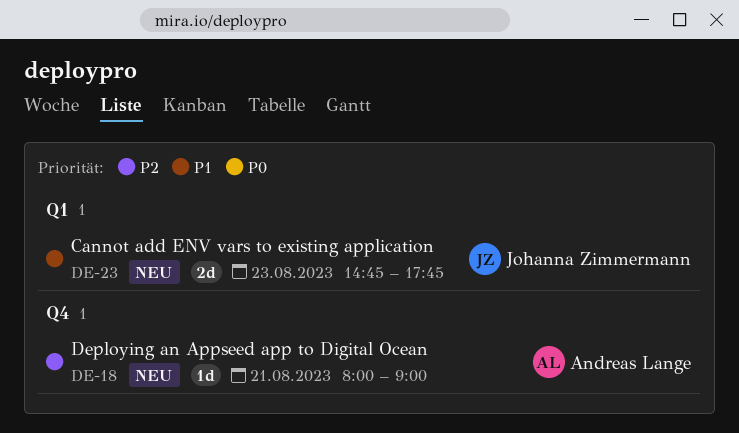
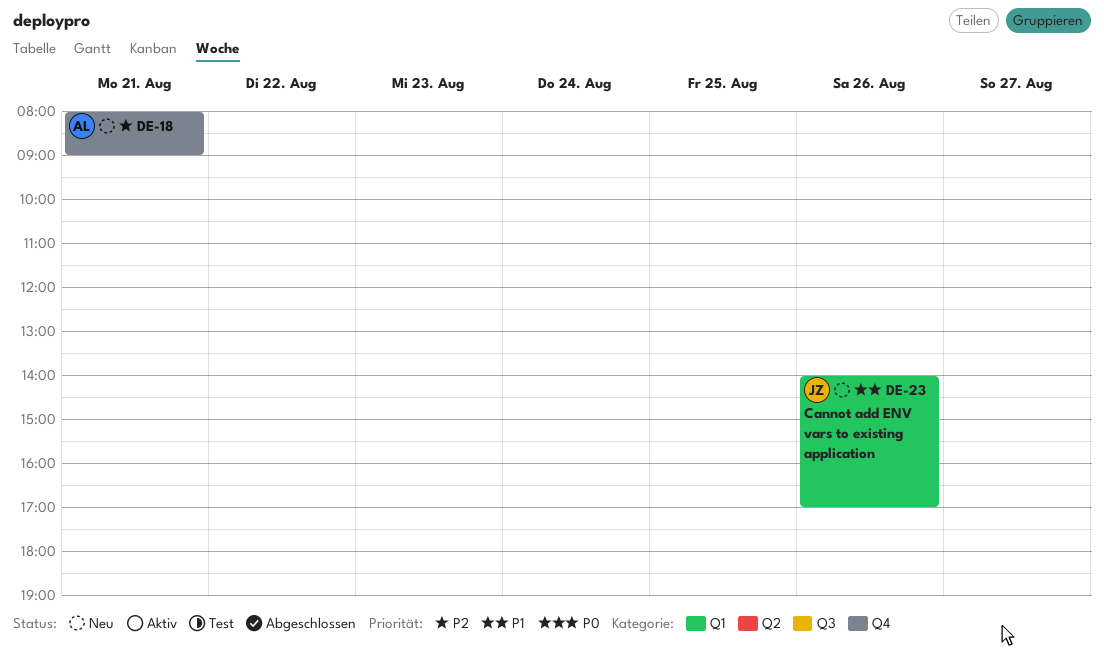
DE-23, day: Aug 23 -> Aug 26
DE-23, begins: 14:45 -> 14:00
DE-23, ends: 17:45 -> 17:00

